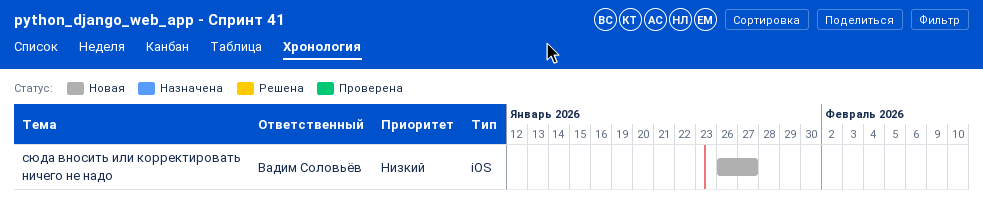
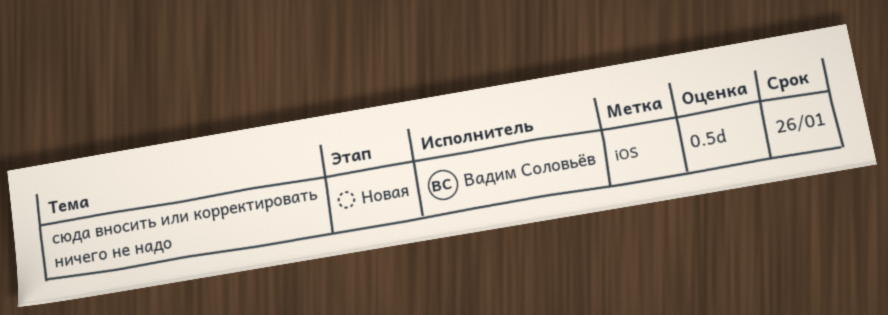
сюда вносить или корректировать ничего не надо, due: Jan 27 -> Jan 26

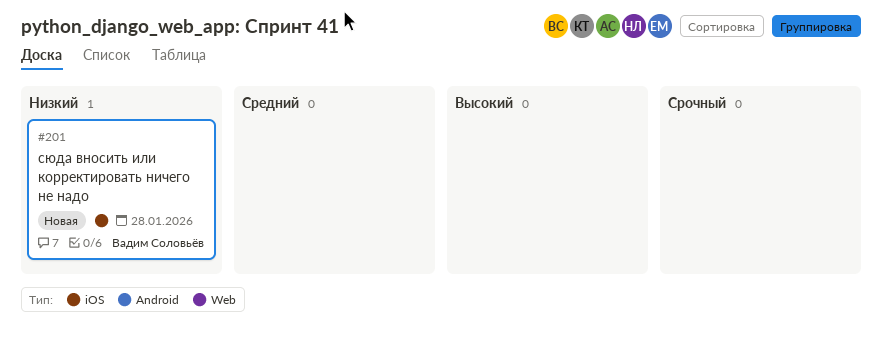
сюда вносить или корректировать ничего не надо, due: Jan 26 -> Jan 28

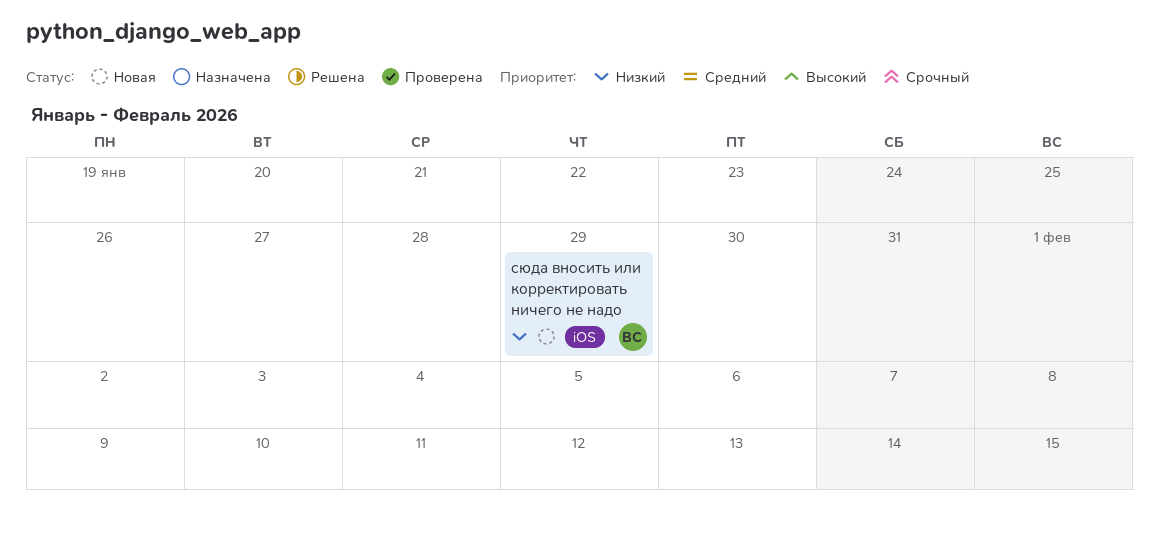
сюда вносить или корректировать ничего не надо, due: Jan 28 -> Jan 29

